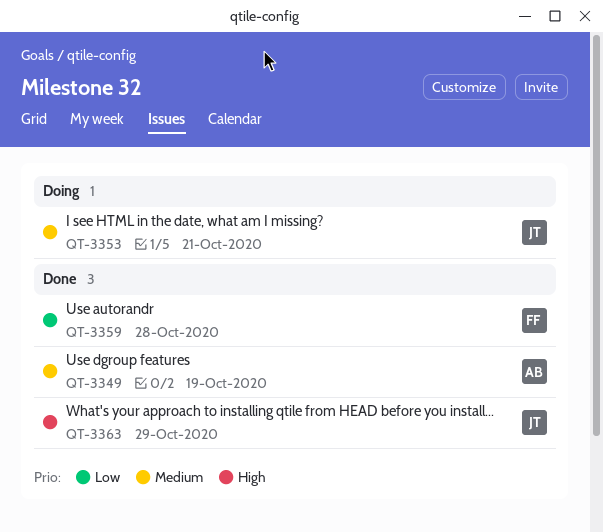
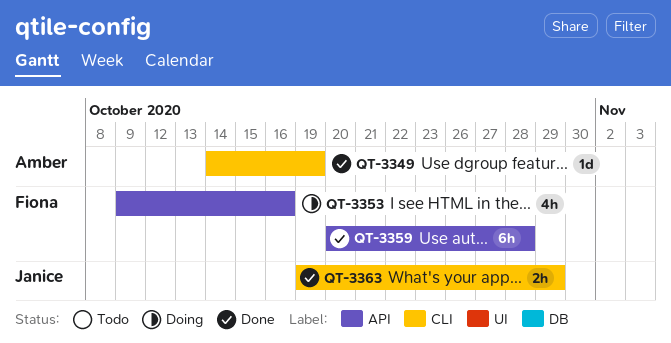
QT-3353, owner: Janice -> Fiona
QT-3353, due: Oct 21 -> Oct 16

